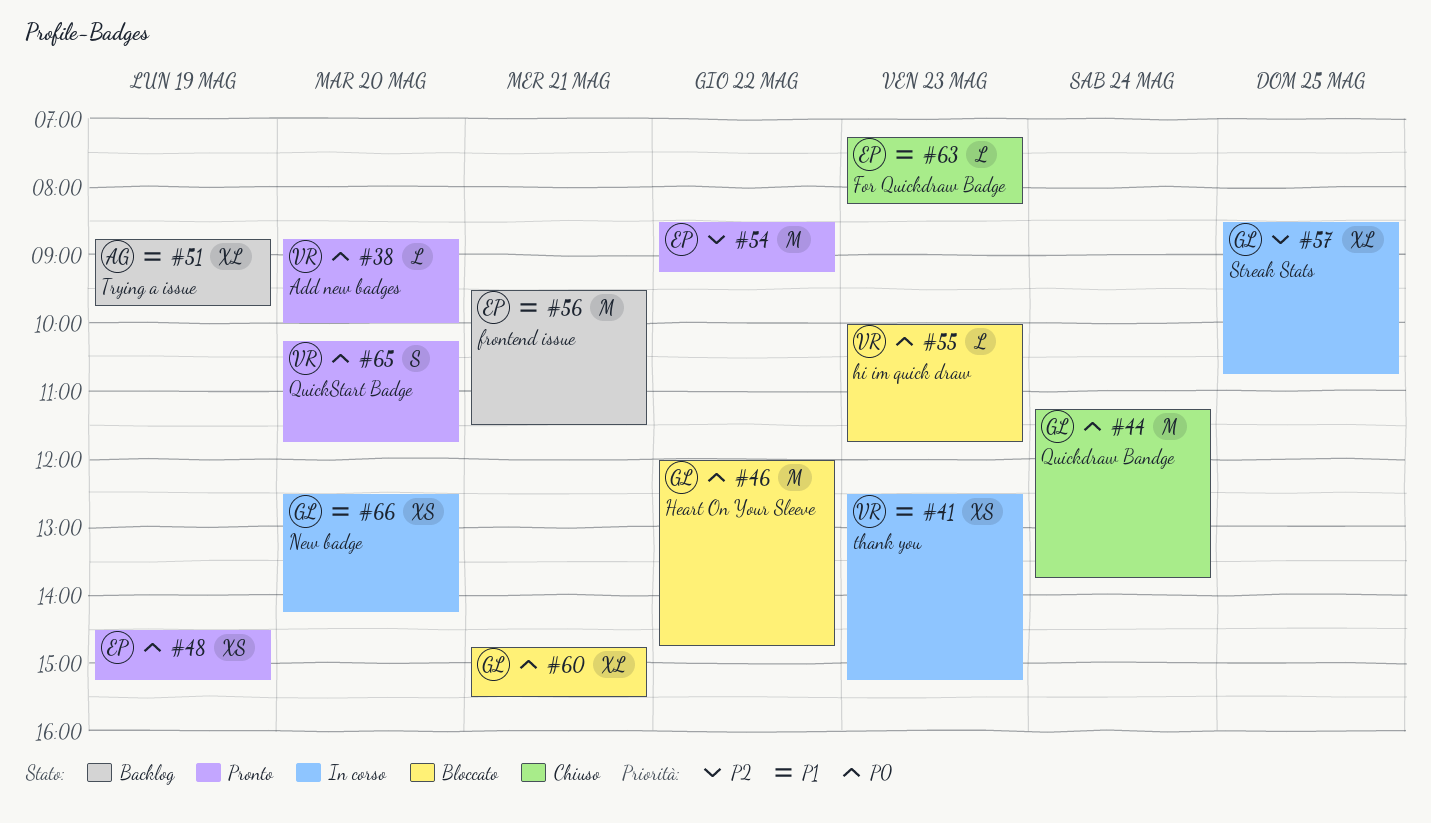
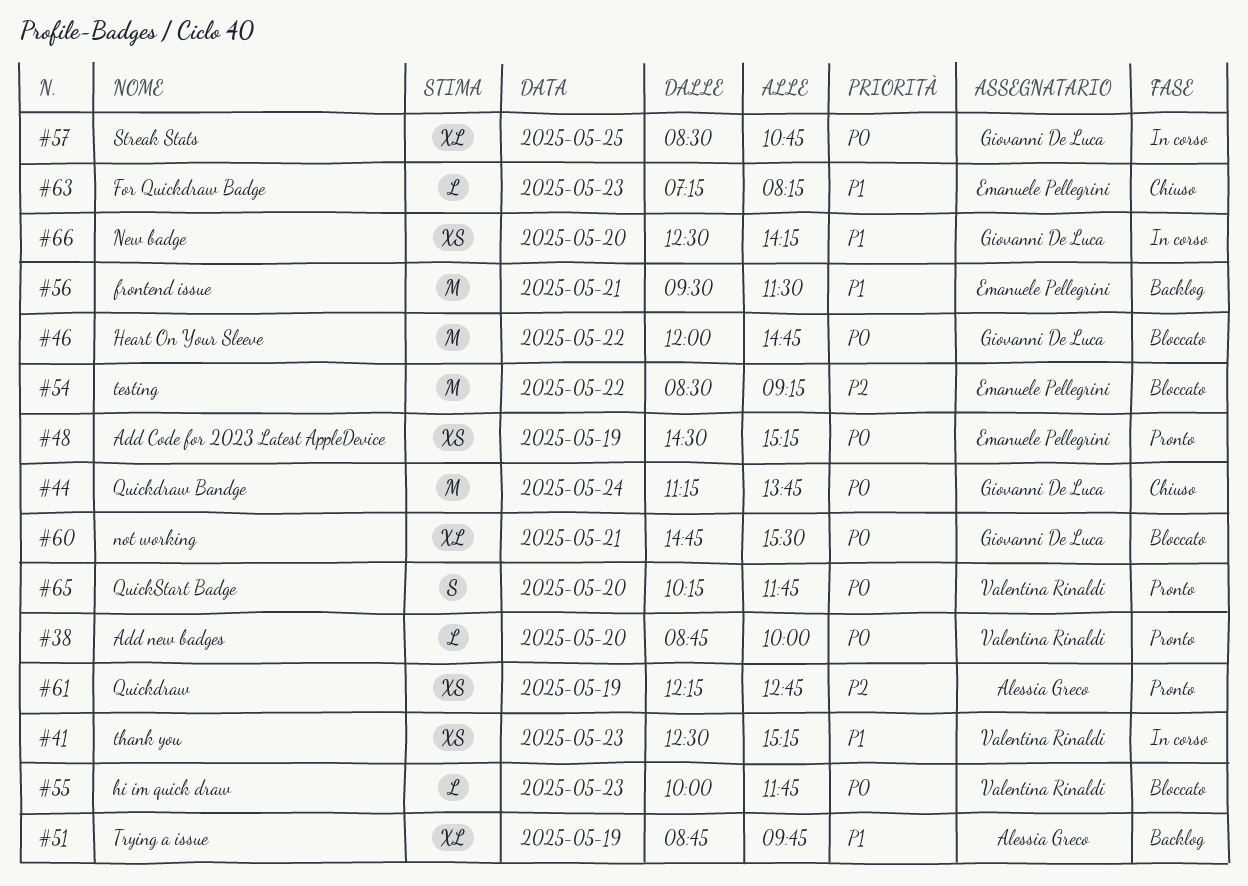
#54, status: Pronto -> Bloccato
#57, priority: P2 -> P0
#61: none -> present

